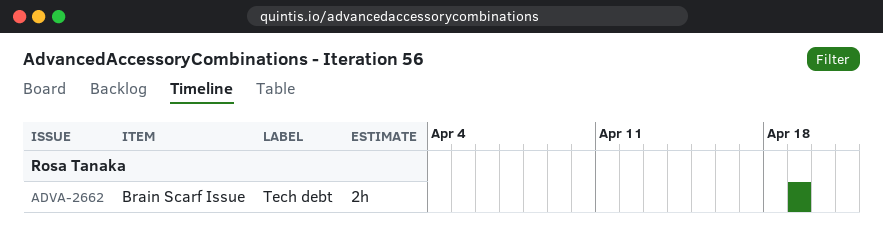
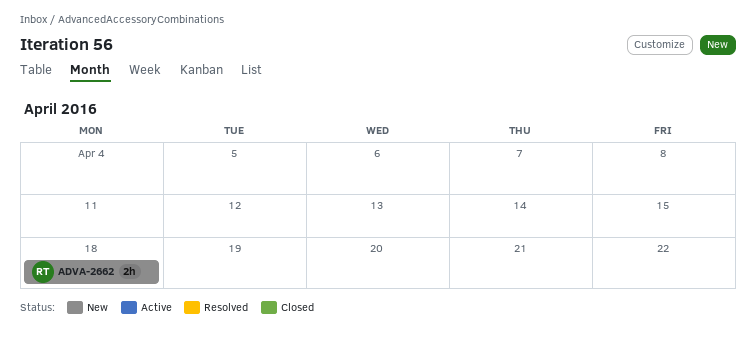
ADVA-2662, start: Apr 19 -> Apr 18
ADVA-2662, due: Apr 19 -> Apr 18

